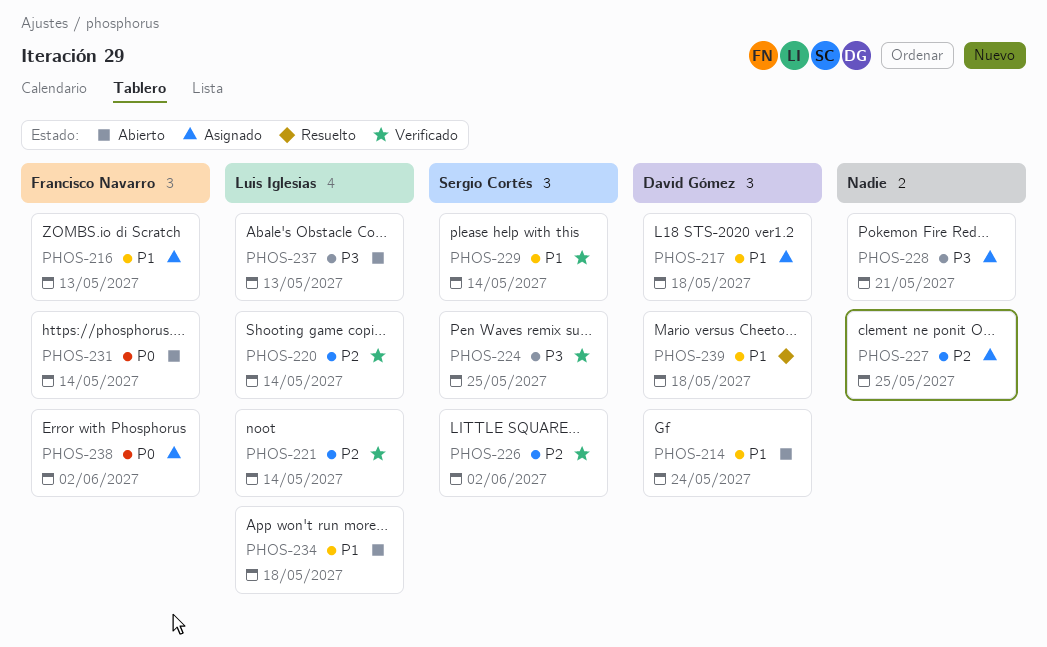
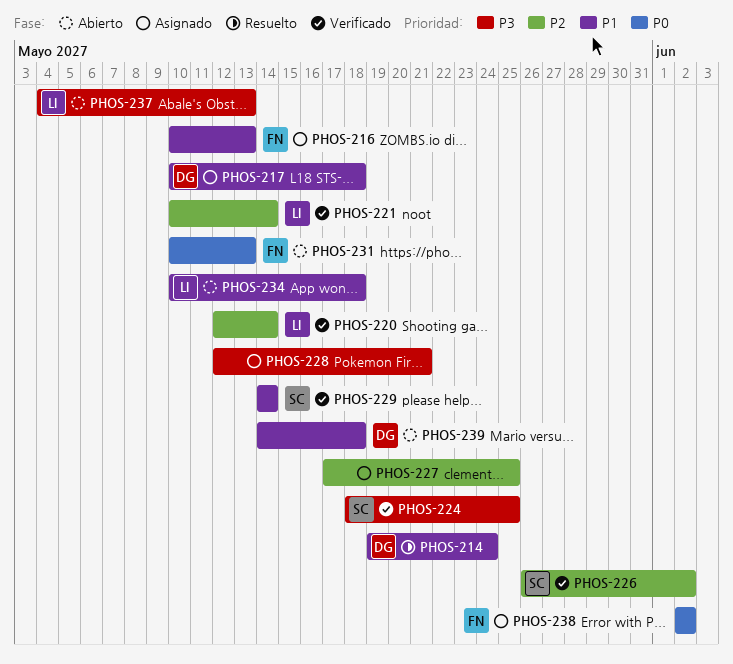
PHOS-214, status: Abierto -> Resuelto
PHOS-231, due: May 14 -> May 13
PHOS-239, status: Resuelto -> Abierto

